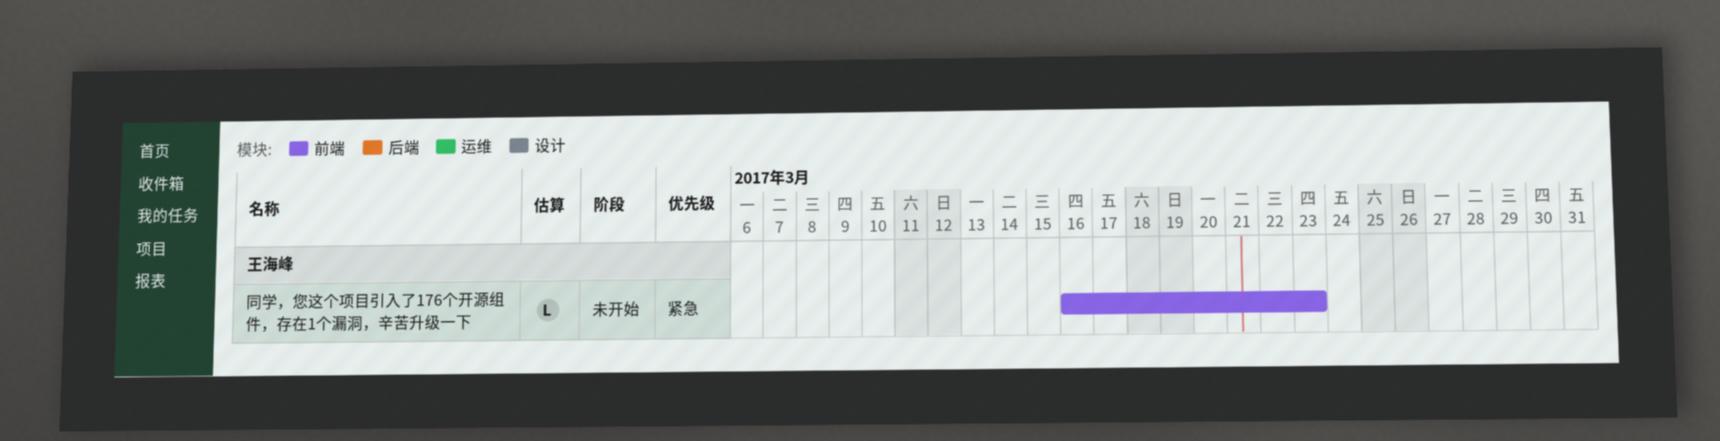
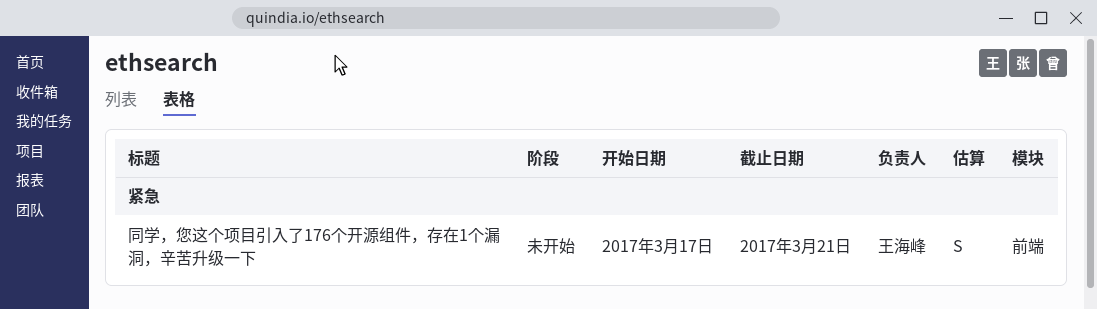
同学，您这个项目引入了176个开源组件，存在1个漏洞，辛苦升级一下, estimate: L -> S
同学，您这个项目引入了176个开源组件，存在1个漏洞，辛苦升级一下, start: Mar 16 -> Mar 17
同学，您这个项目引入了176个开源组件，存在1个漏洞，辛苦升级一下, due: Mar 23 -> Mar 21

